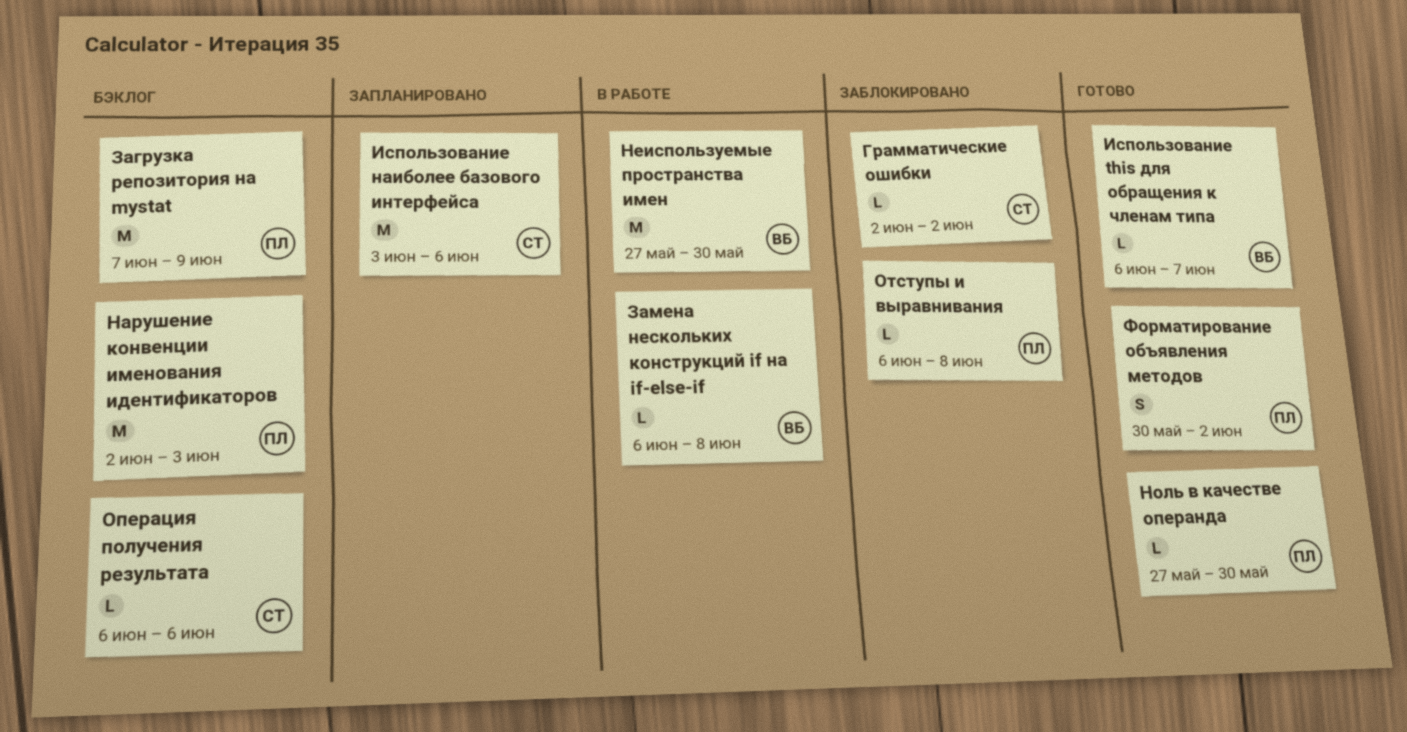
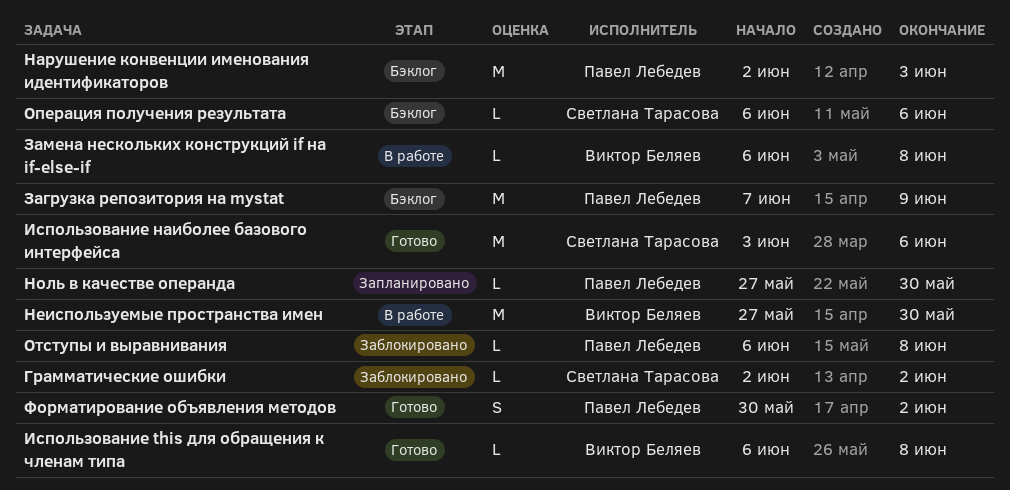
Использование this для обращения к членам типа, due: Jun 7 -> Jun 8
Использование наиболее базового интерфейса, status: Запланировано -> Готово
Ноль в качестве операнда, status: Готово -> Запланировано

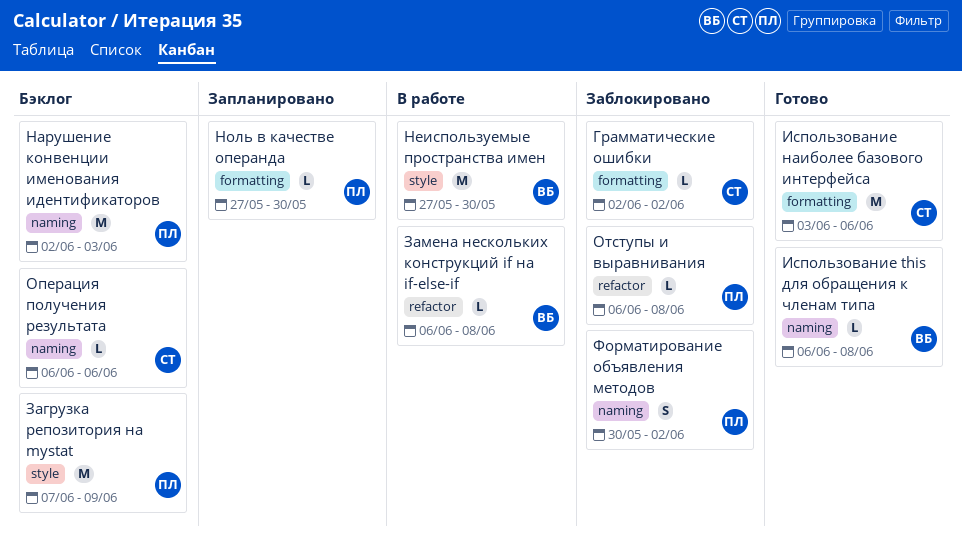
Форматирование объявления методов, status: Готово -> Заблокировано

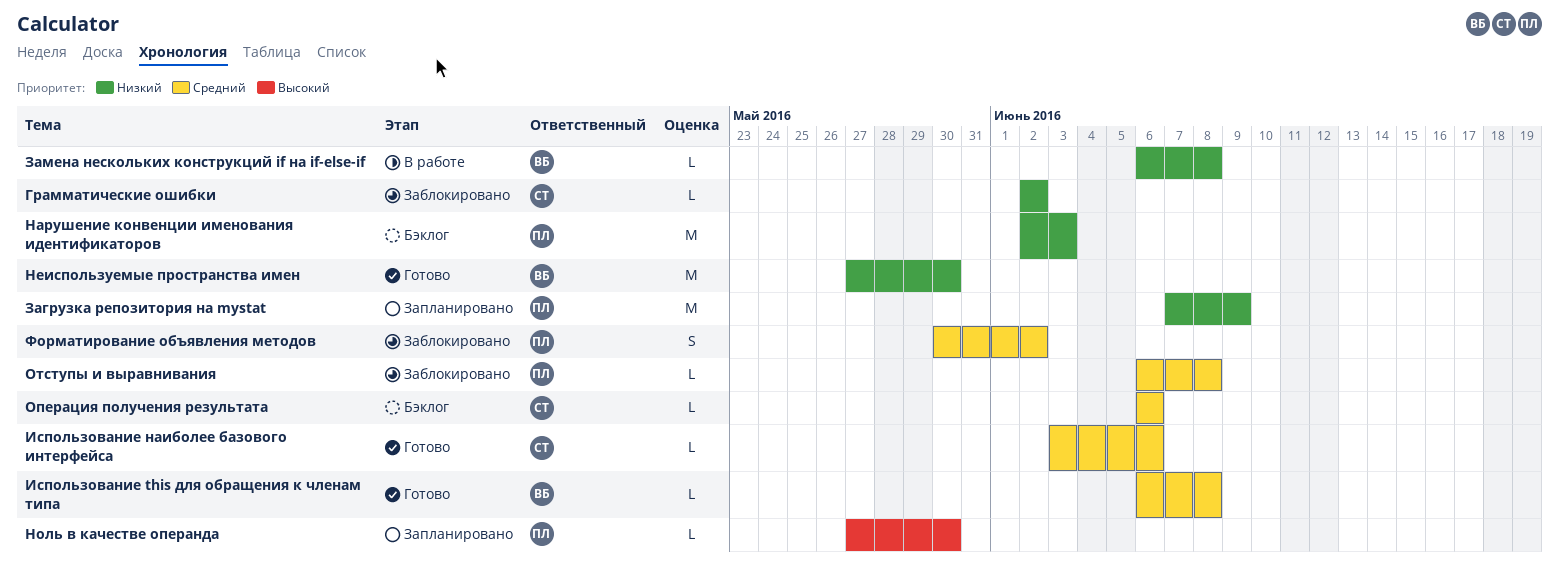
Загрузка репозитория на mystat, status: Бэклог -> Запланировано
Использование наиболее базового интерфейса, estimate: M -> L
Неиспользуемые пространства имен, status: В работе -> Готово

